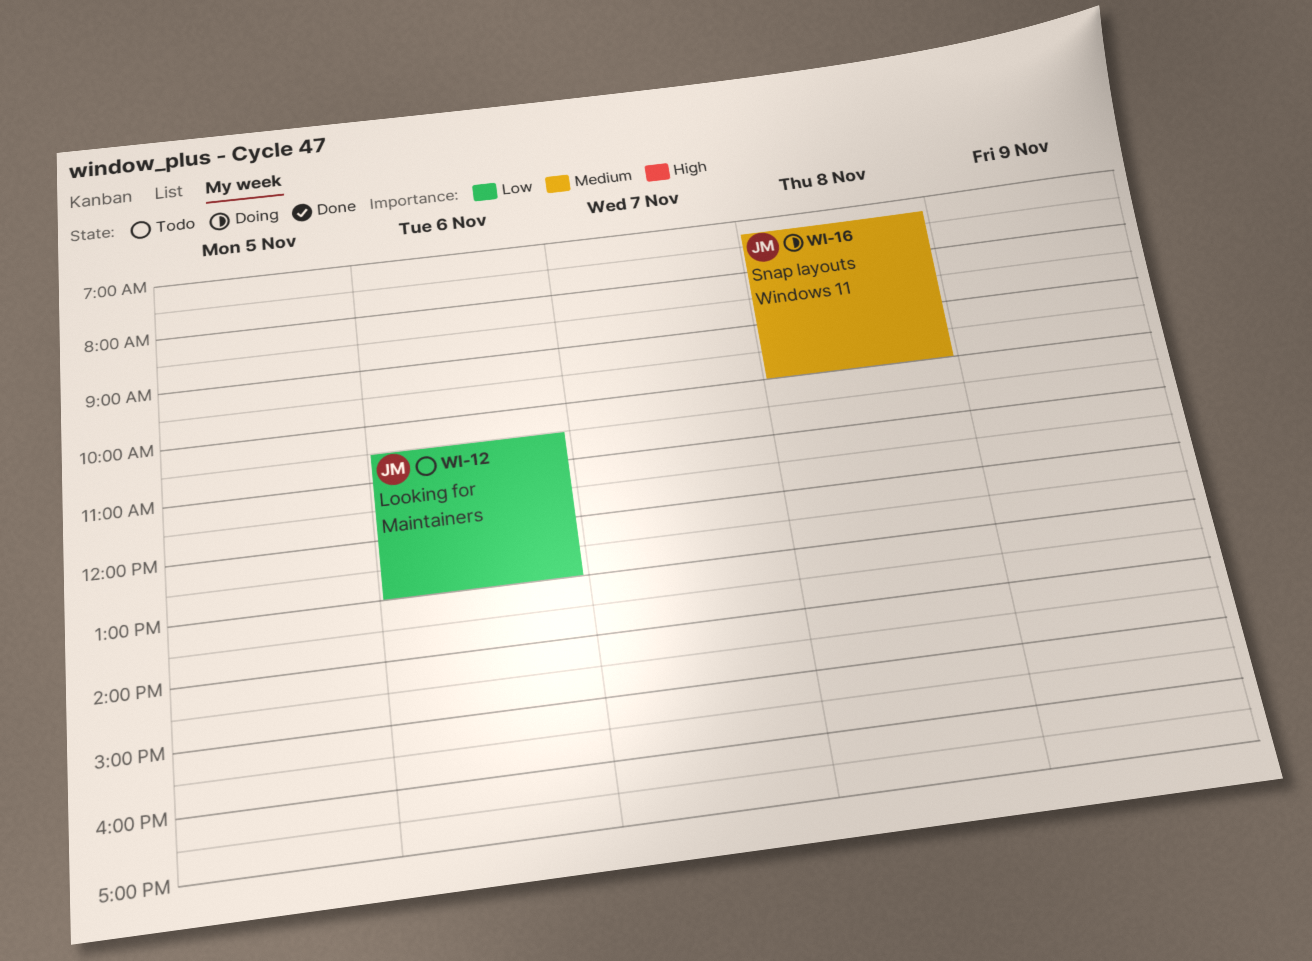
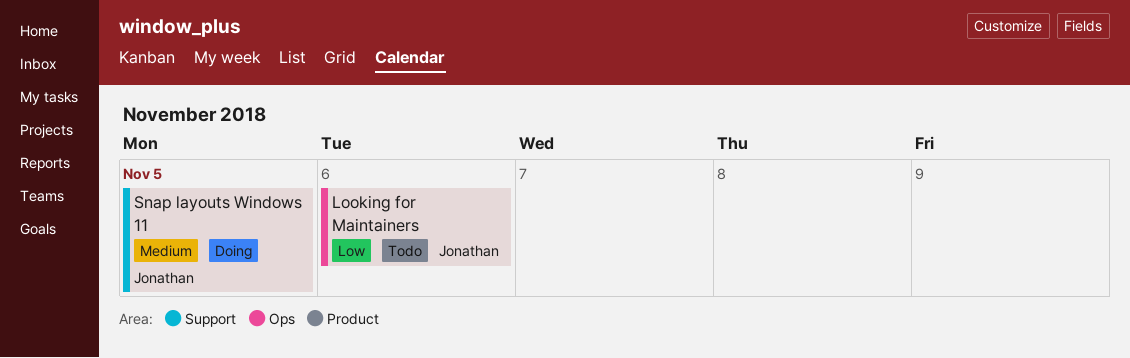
Snap layouts Windows 11, day: Nov 8 -> Nov 5

